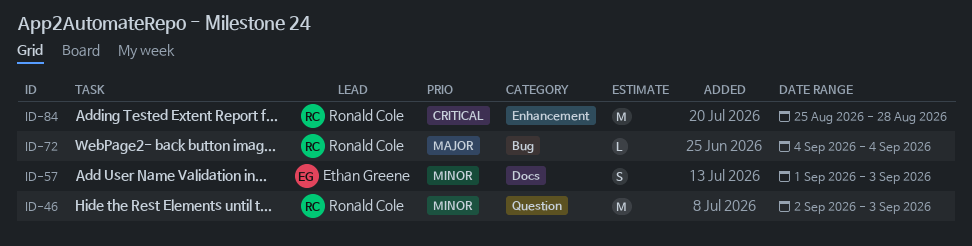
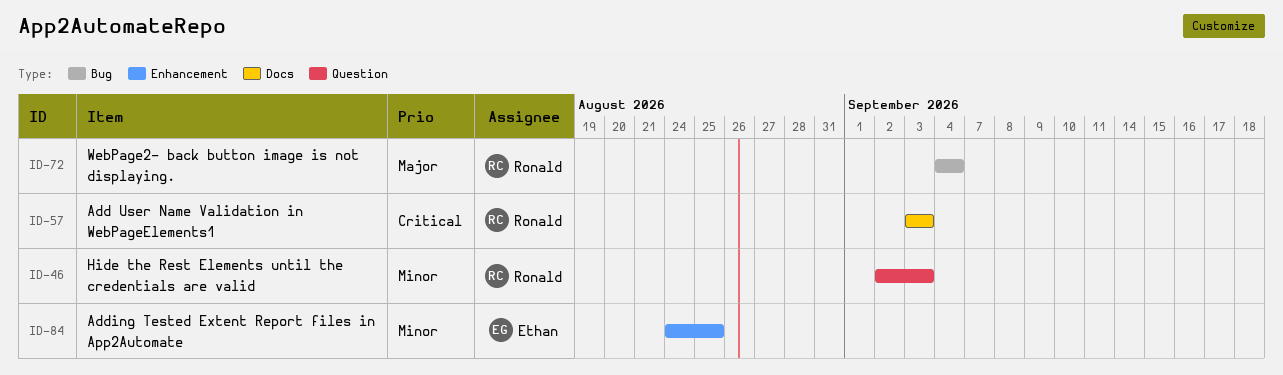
ID-57, owner: Ethan Greene -> Ronald Cole
ID-57, priority: Minor -> Critical
ID-57, start: Sep 1 -> Sep 3
ID-84, owner: Ronald Cole -> Ethan Greene
ID-84, priority: Critical -> Minor
ID-84, start: Aug 25 -> Aug 24
ID-84, due: Aug 28 -> Aug 25

